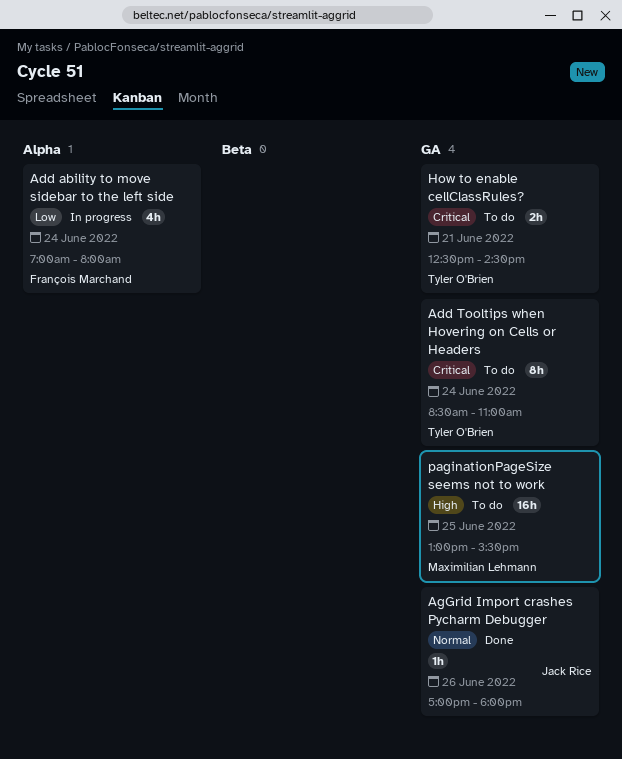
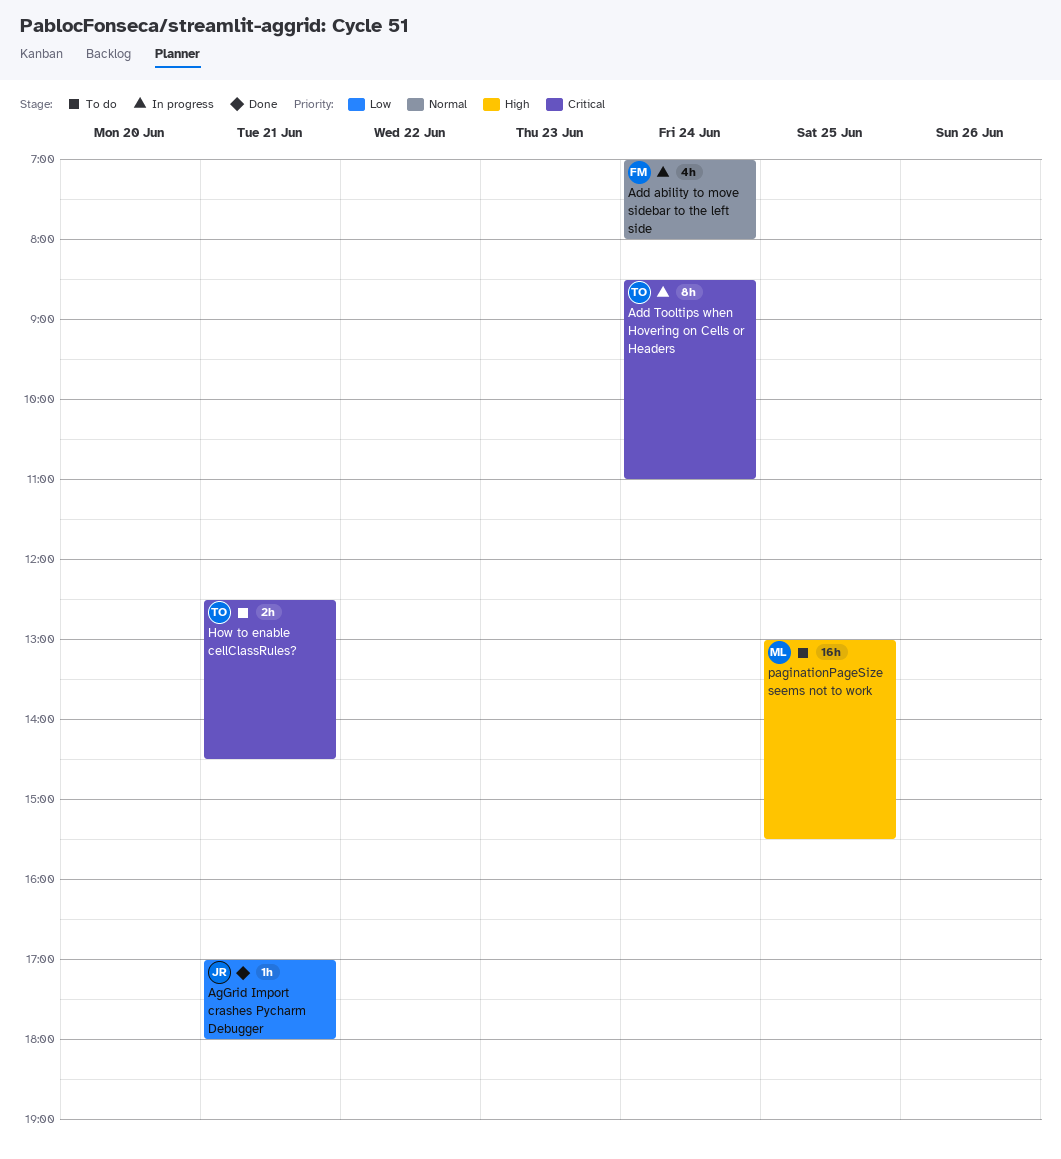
Add ability to move sidebar to the left side, priority: Low -> Normal
Add Tooltips when Hovering on Cells or Headers, status: To do -> In progress
AgGrid Import crashes Pycharm Debugger, priority: Normal -> Low
AgGrid Import crashes Pycharm Debugger, day: Jun 26 -> Jun 21

